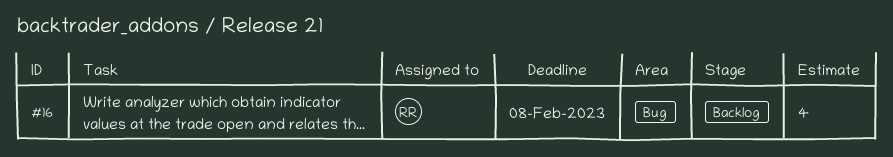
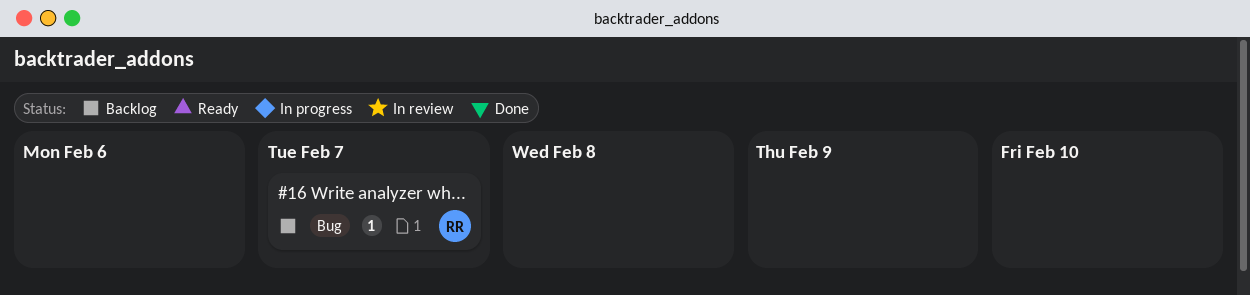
#16, estimate: 4 -> 1
#16, due: Feb 8 -> Feb 7

